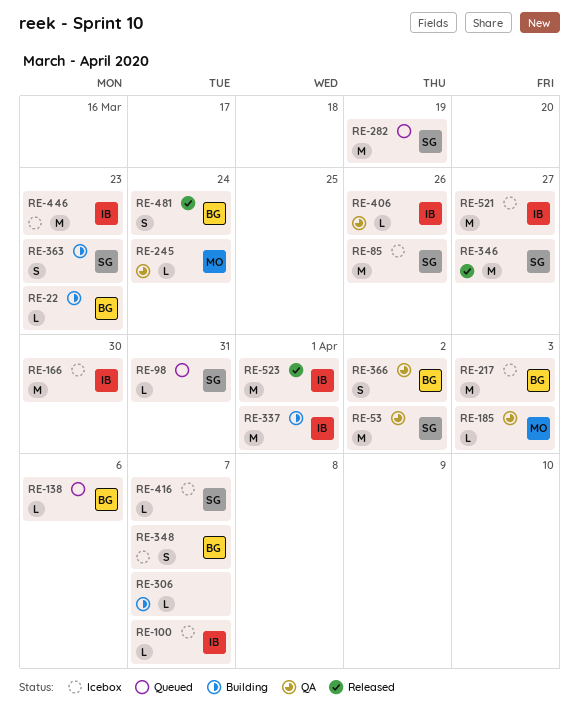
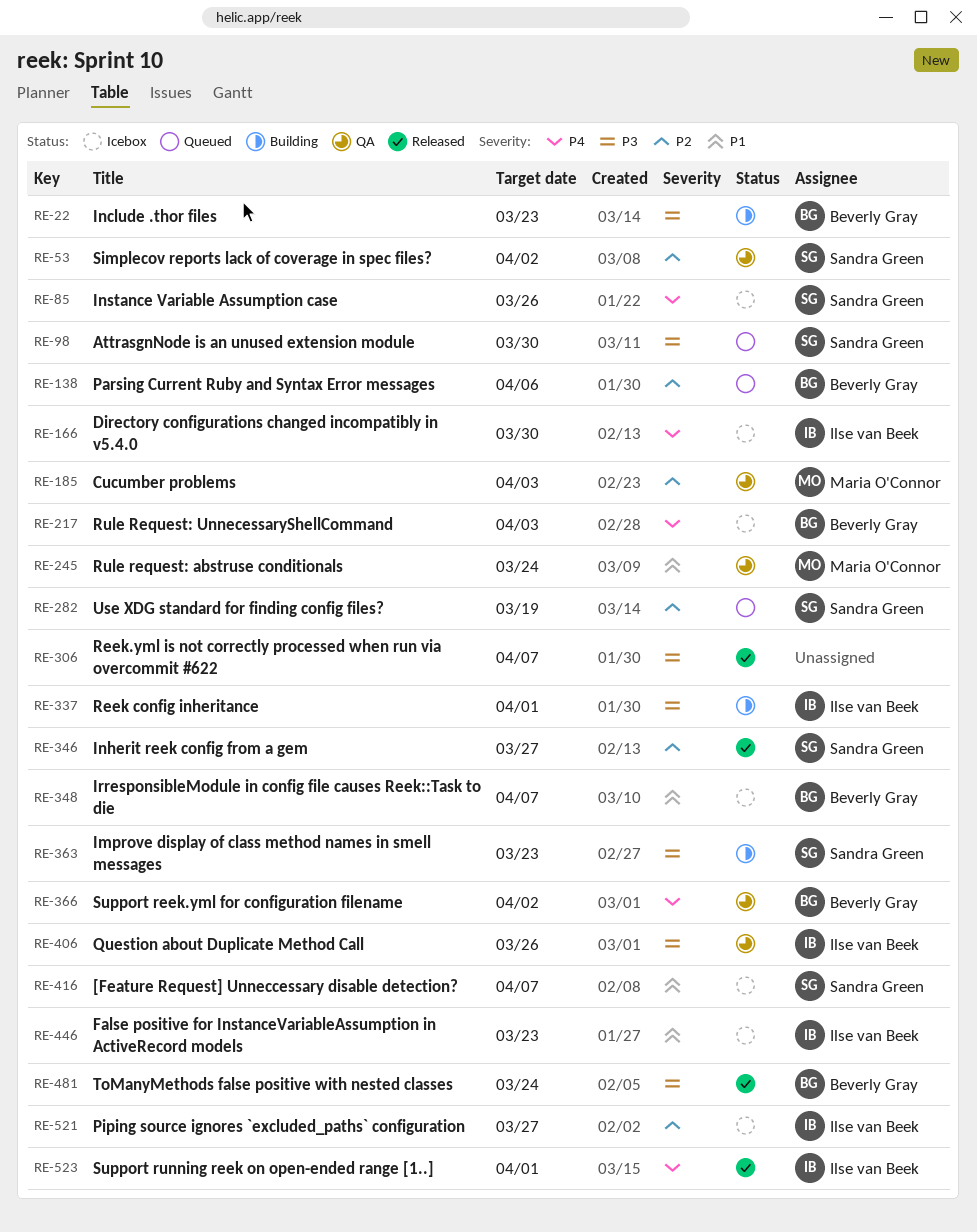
RE-98, due: Mar 31 -> Mar 30
RE-100: present -> none
RE-306, status: Building -> Released

